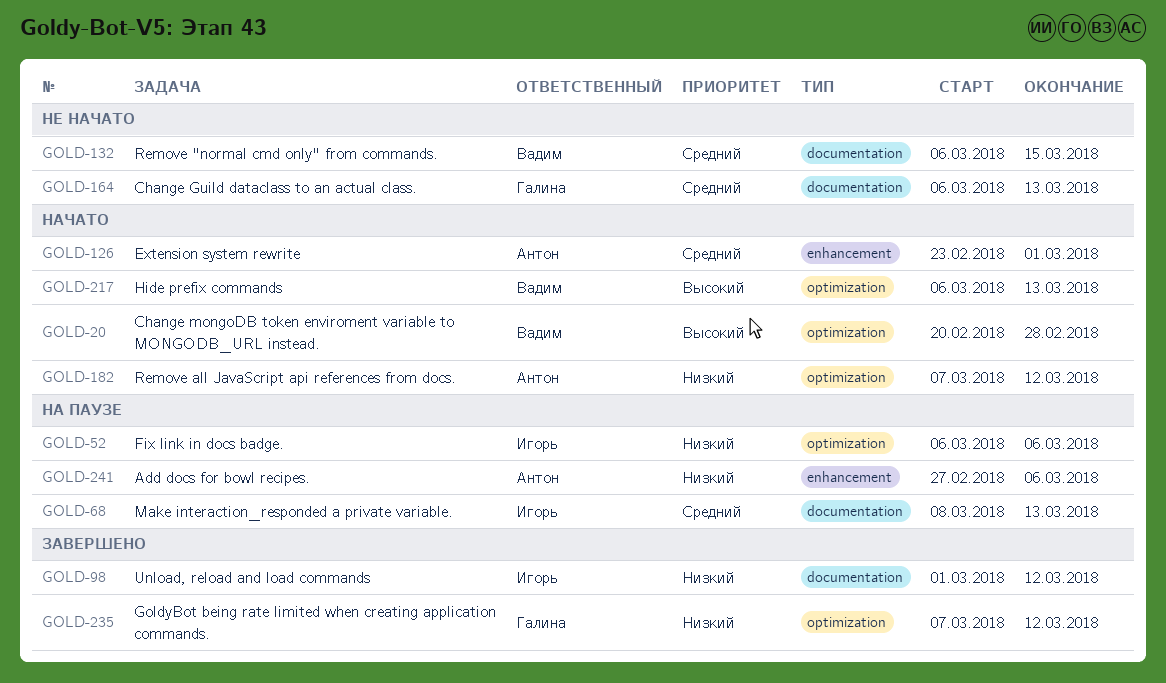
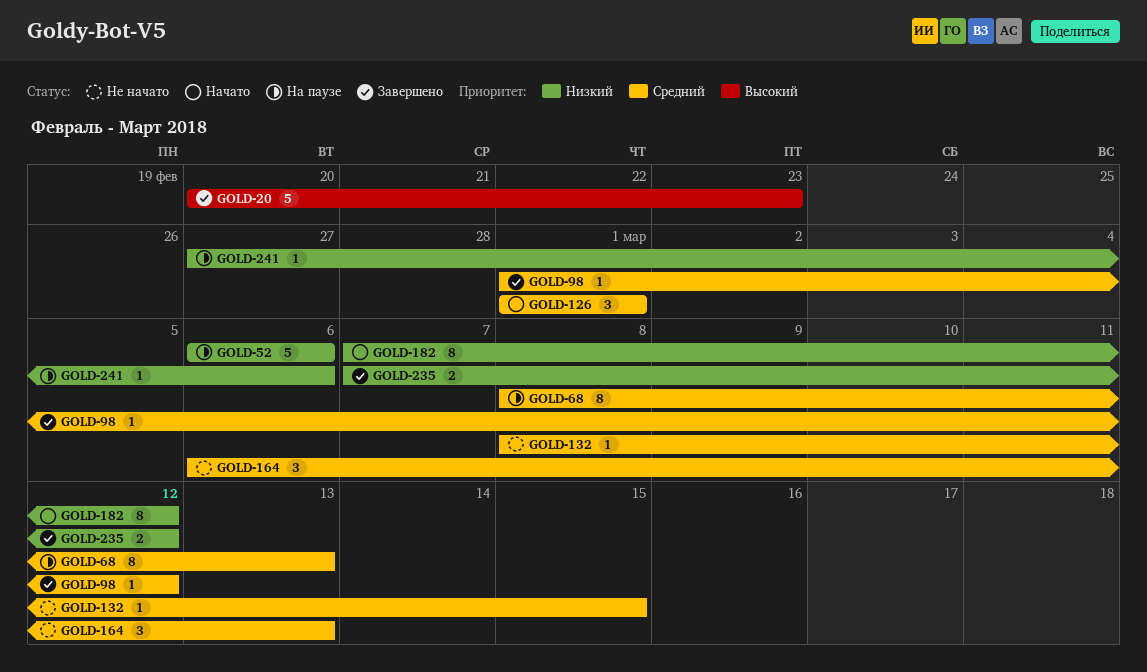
GOLD-20, status: Начато -> Завершено
GOLD-20, due: Feb 28 -> Feb 23
GOLD-98, priority: Низкий -> Средний
GOLD-126, start: Feb 23 -> Mar 1
GOLD-132, start: Mar 6 -> Mar 8
GOLD-217: present -> none

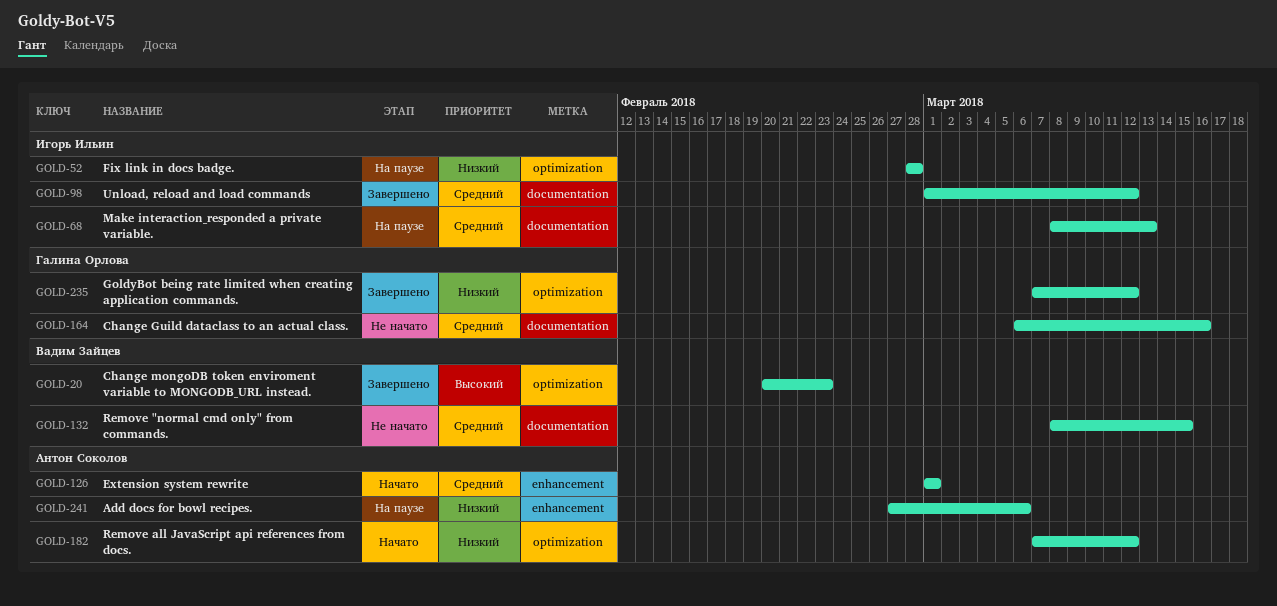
GOLD-52, start: Mar 6 -> Feb 28
GOLD-52, due: Mar 6 -> Feb 28
GOLD-164, due: Mar 13 -> Mar 16

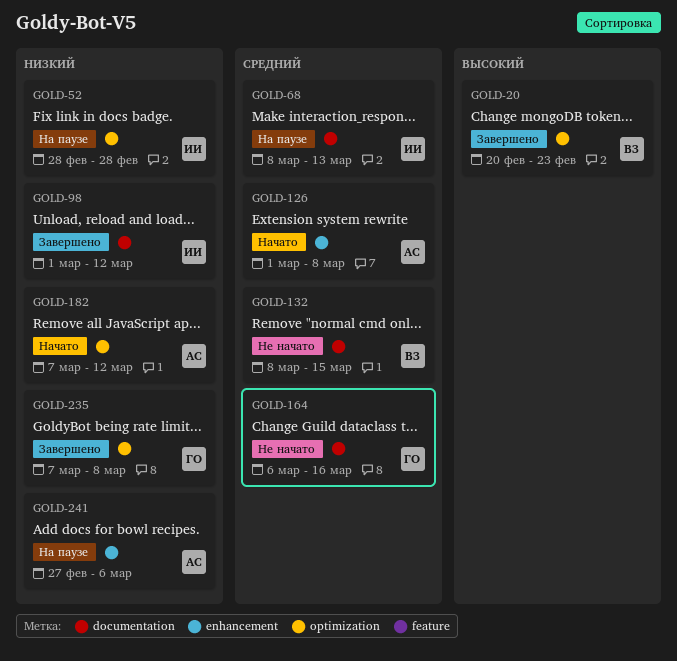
GOLD-98, priority: Средний -> Низкий
GOLD-126, due: Mar 1 -> Mar 8
GOLD-235, due: Mar 12 -> Mar 8

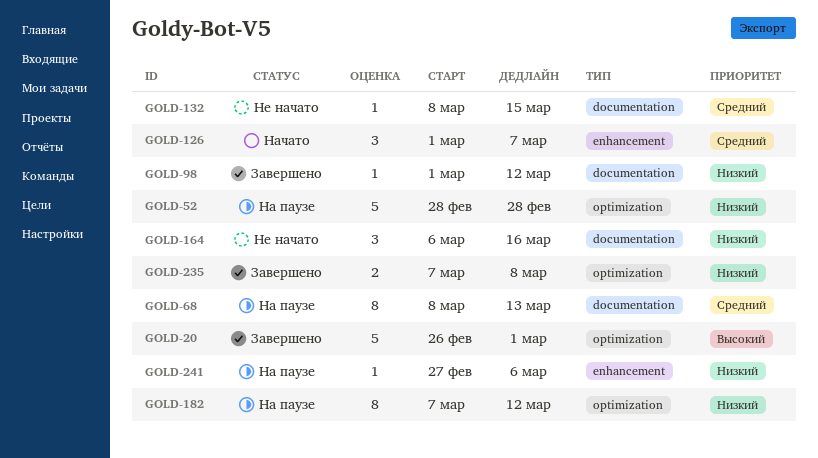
GOLD-20, start: Feb 20 -> Feb 26
GOLD-20, due: Feb 23 -> Mar 1
GOLD-126, due: Mar 8 -> Mar 7
GOLD-164, priority: Средний -> Низкий
GOLD-182, status: Начато -> На паузе

